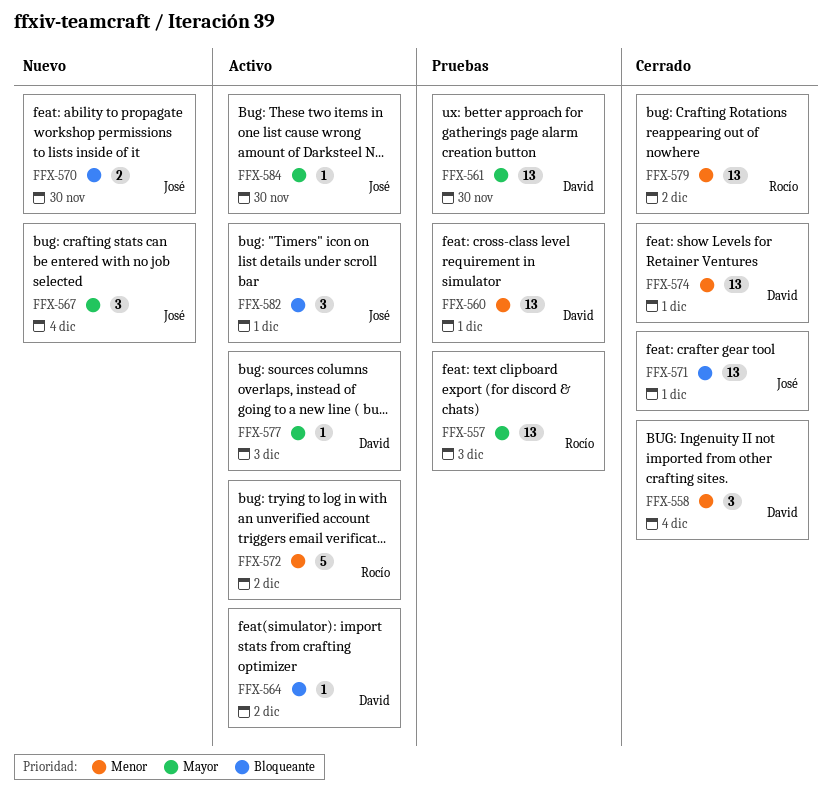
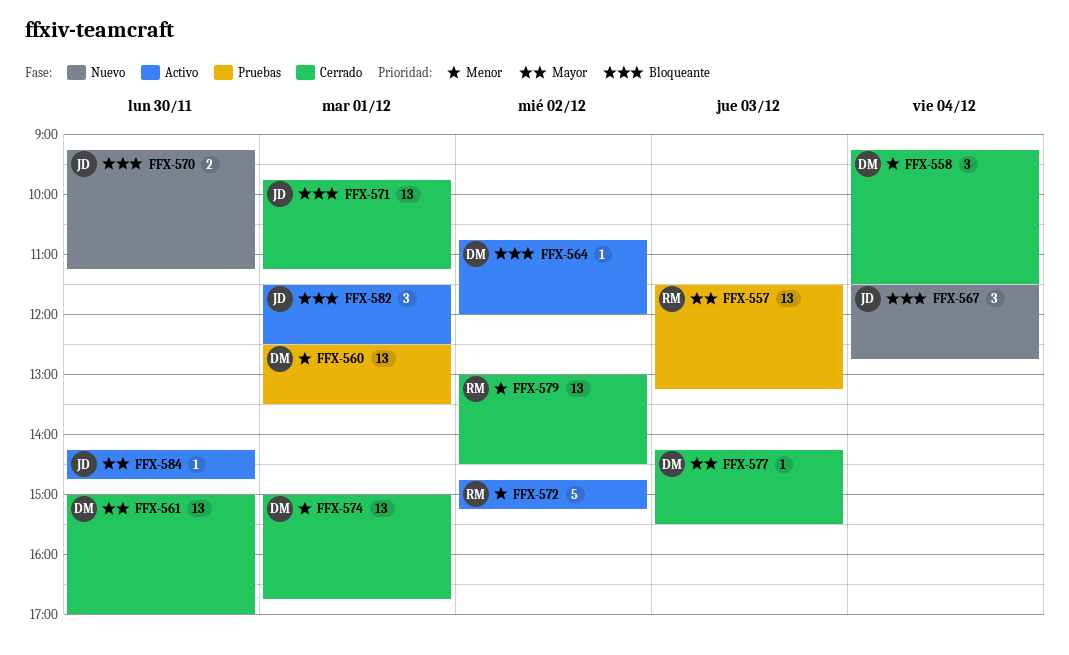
FFX-561, status: Pruebas -> Cerrado
FFX-567, priority: Mayor -> Bloqueante
FFX-577, status: Activo -> Cerrado

